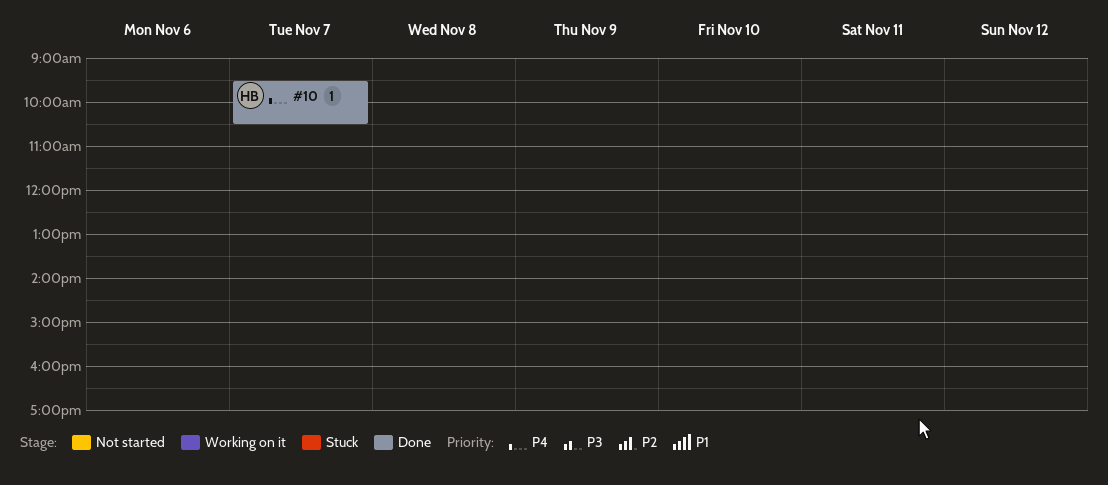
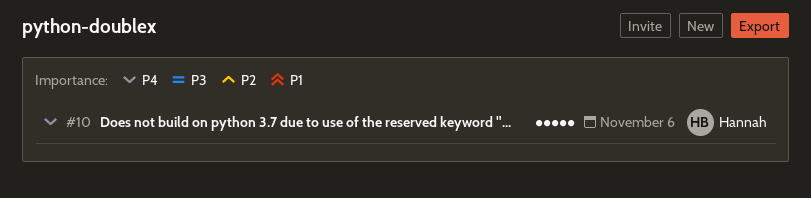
#10, estimate: 1 -> 5
#10, day: Nov 7 -> Nov 6

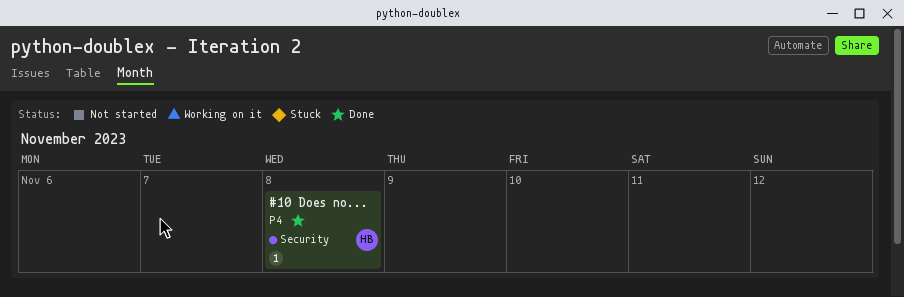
#10, estimate: 5 -> 1
#10, day: Nov 6 -> Nov 8

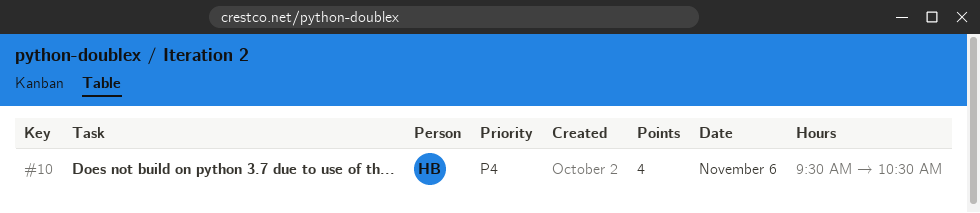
#10, estimate: 1 -> 4
#10, day: Nov 8 -> Nov 6

